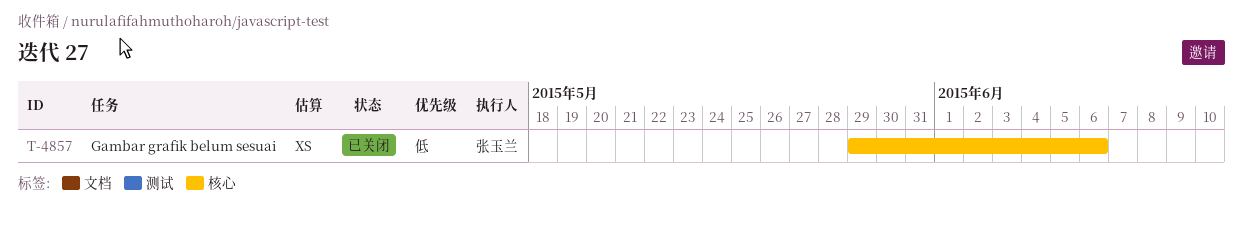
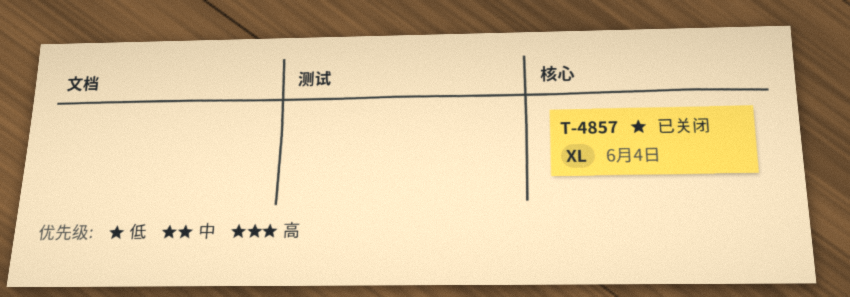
T-4857, estimate: XS -> XL
T-4857, due: Jun 6 -> Jun 4

